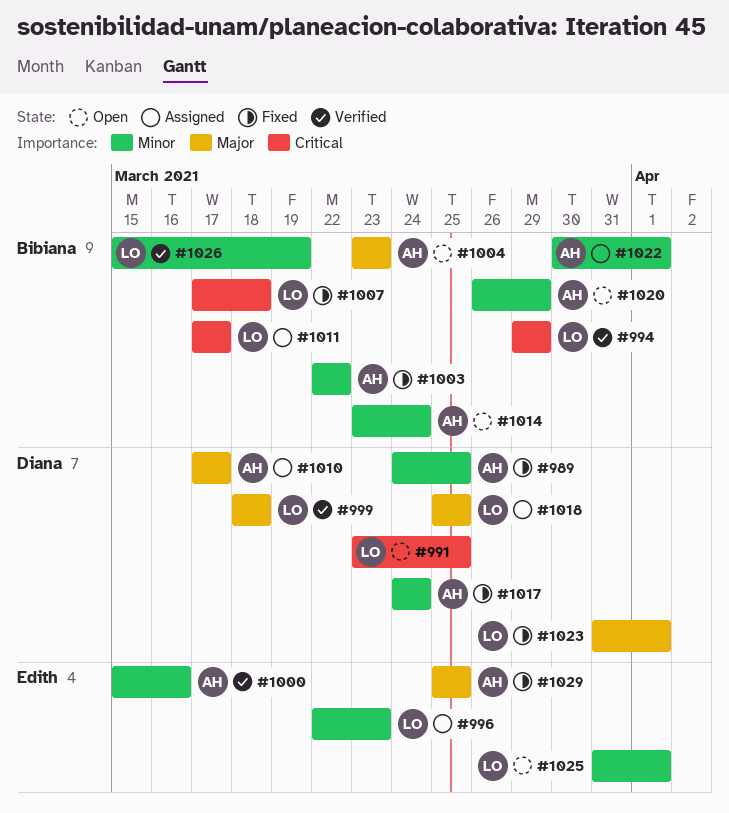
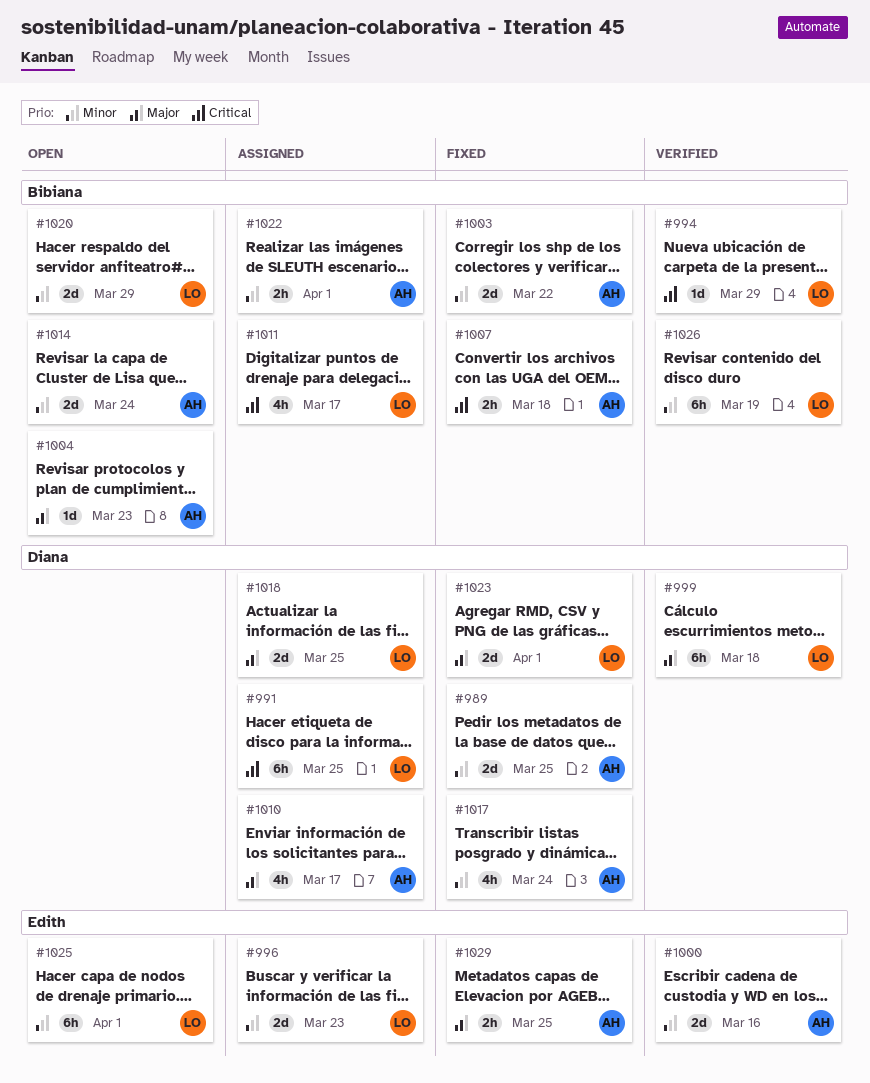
#991, status: Open -> Assigned
#1007, owner: LO -> AH
#1020, owner: AH -> LO

